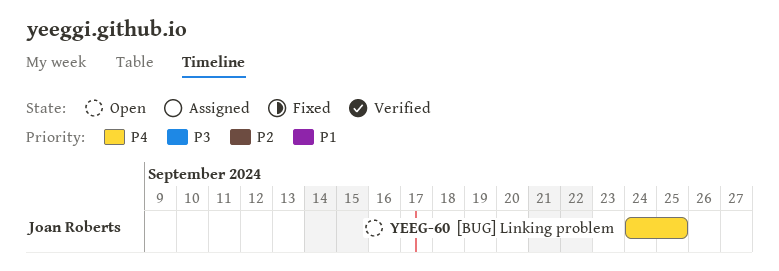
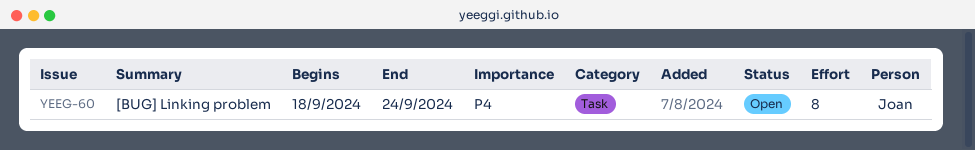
YEEG-60, start: Sep 24 -> Sep 18
YEEG-60, due: Sep 25 -> Sep 24

